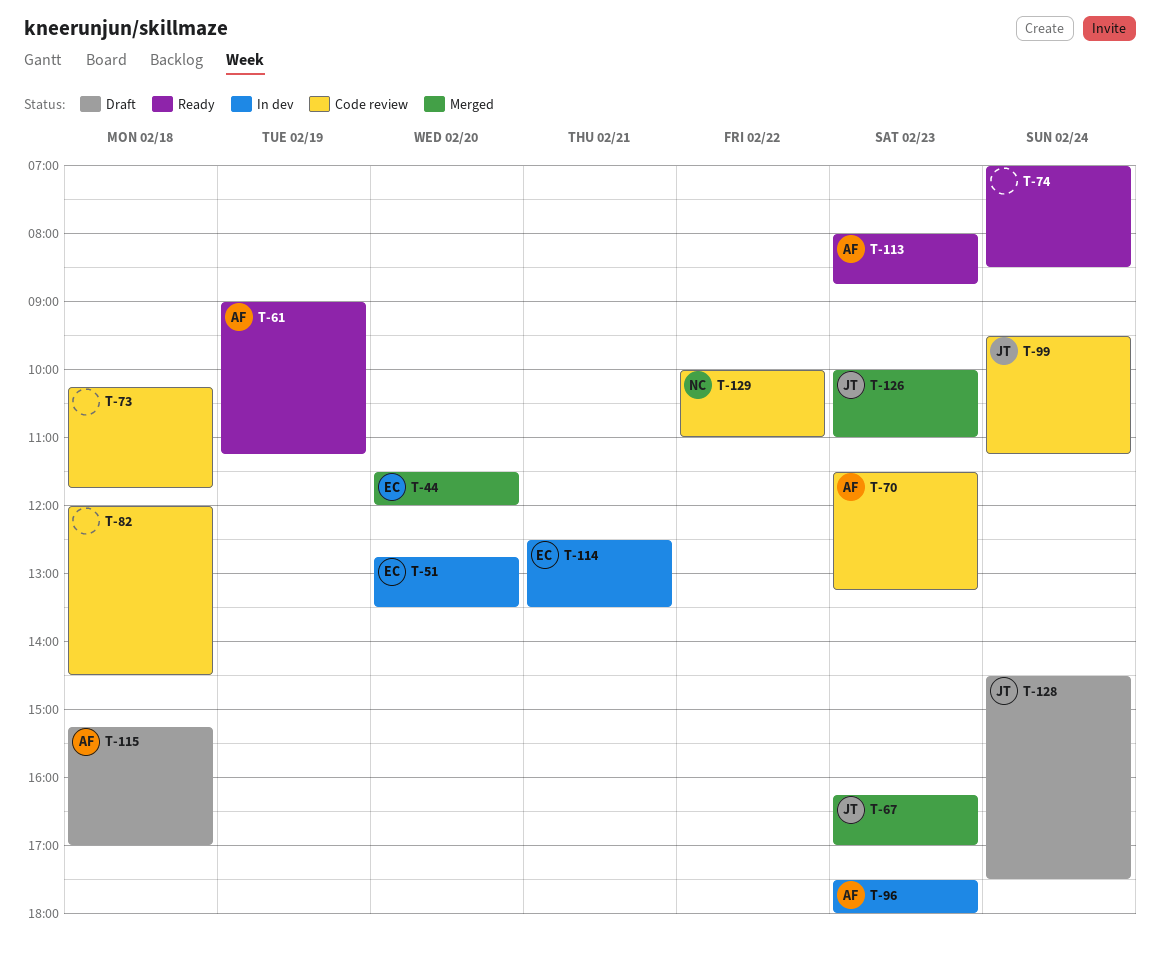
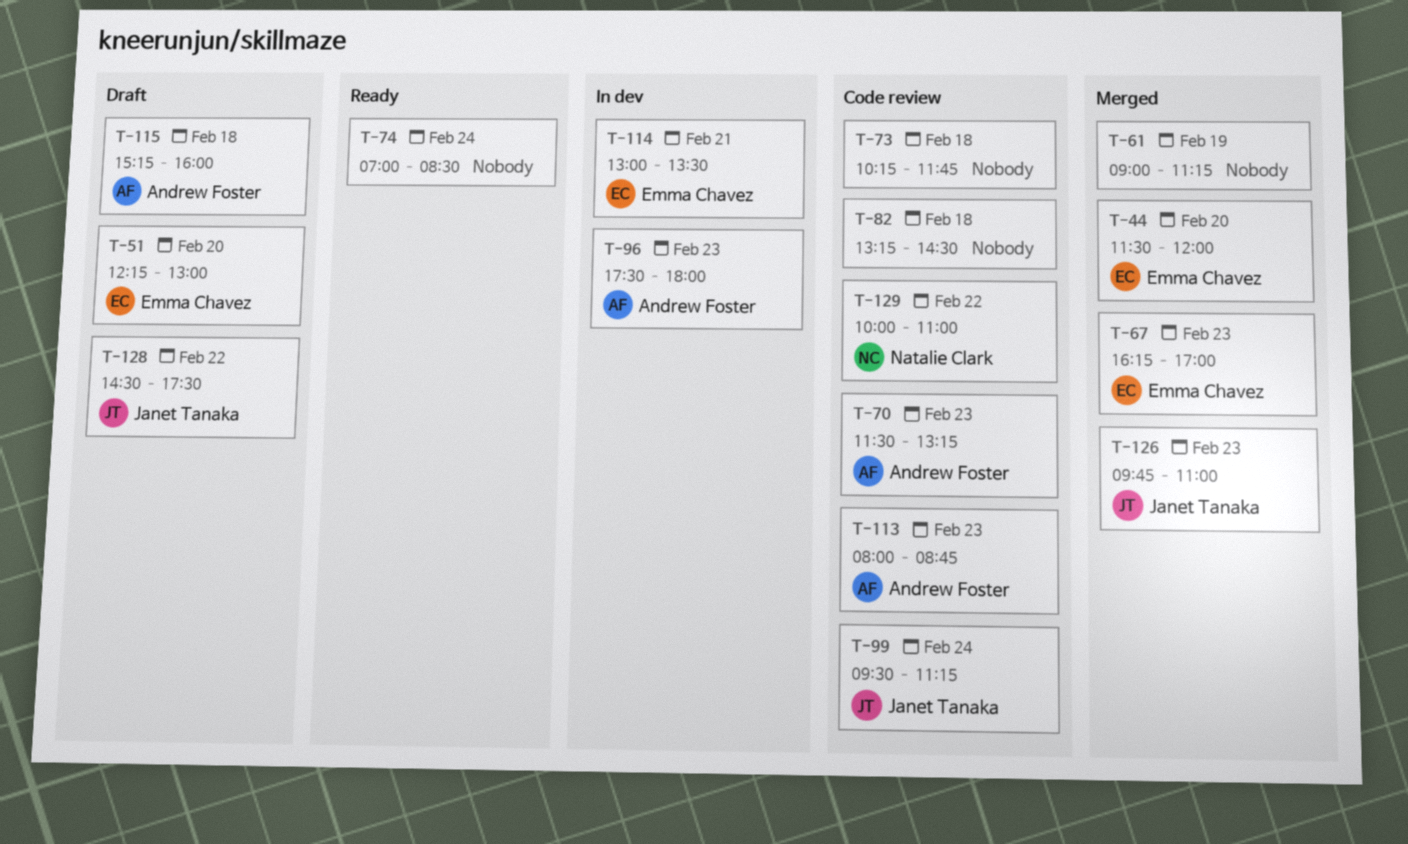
T-51, status: In dev -> Draft
T-51, begins: 12:45 -> 12:15
T-51, ends: 13:30 -> 13:00
T-61, status: Ready -> Merged
T-61, owner: Andrew Foster -> none
T-67, owner: Janet Tanaka -> Emma Chavez
T-82, begins: 12:00 -> 13:15
T-113, status: Ready -> Code review
T-114, begins: 12:30 -> 13:00
T-115, ends: 17:00 -> 16:00
T-126, begins: 10:00 -> 09:45
T-128, day: Feb 24 -> Feb 22

